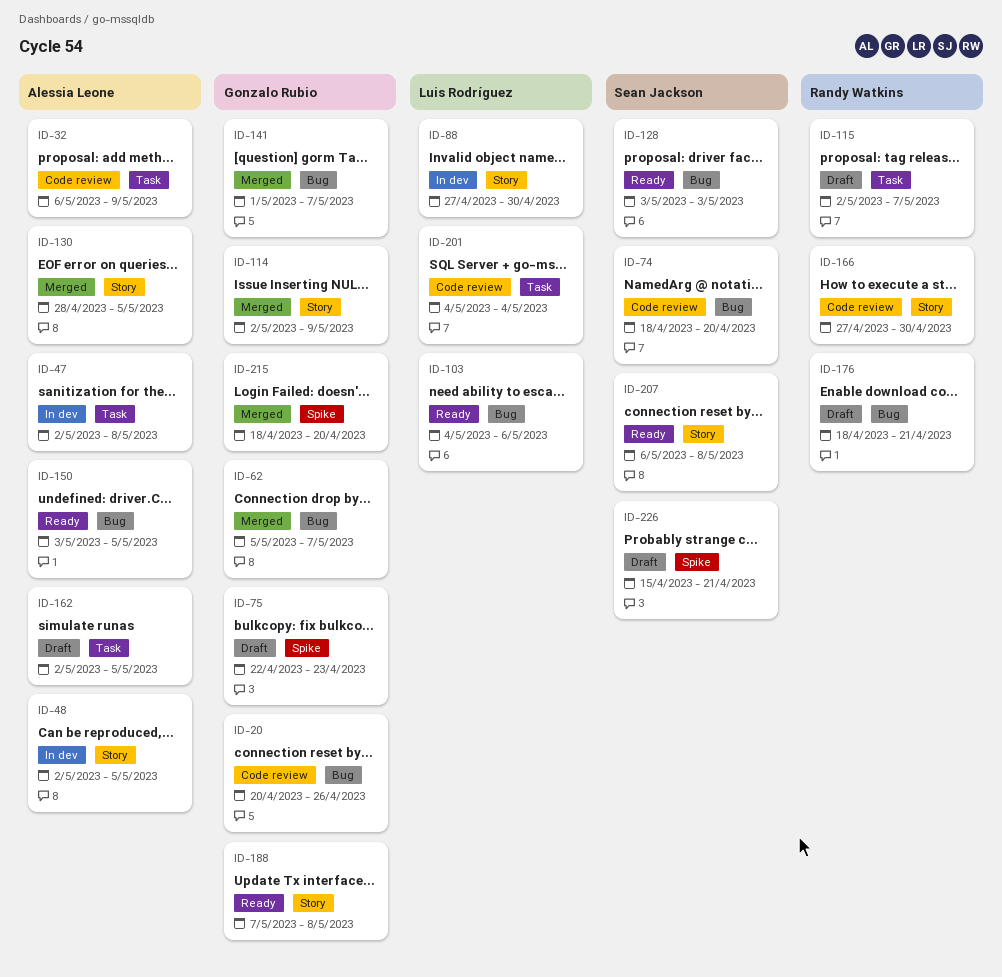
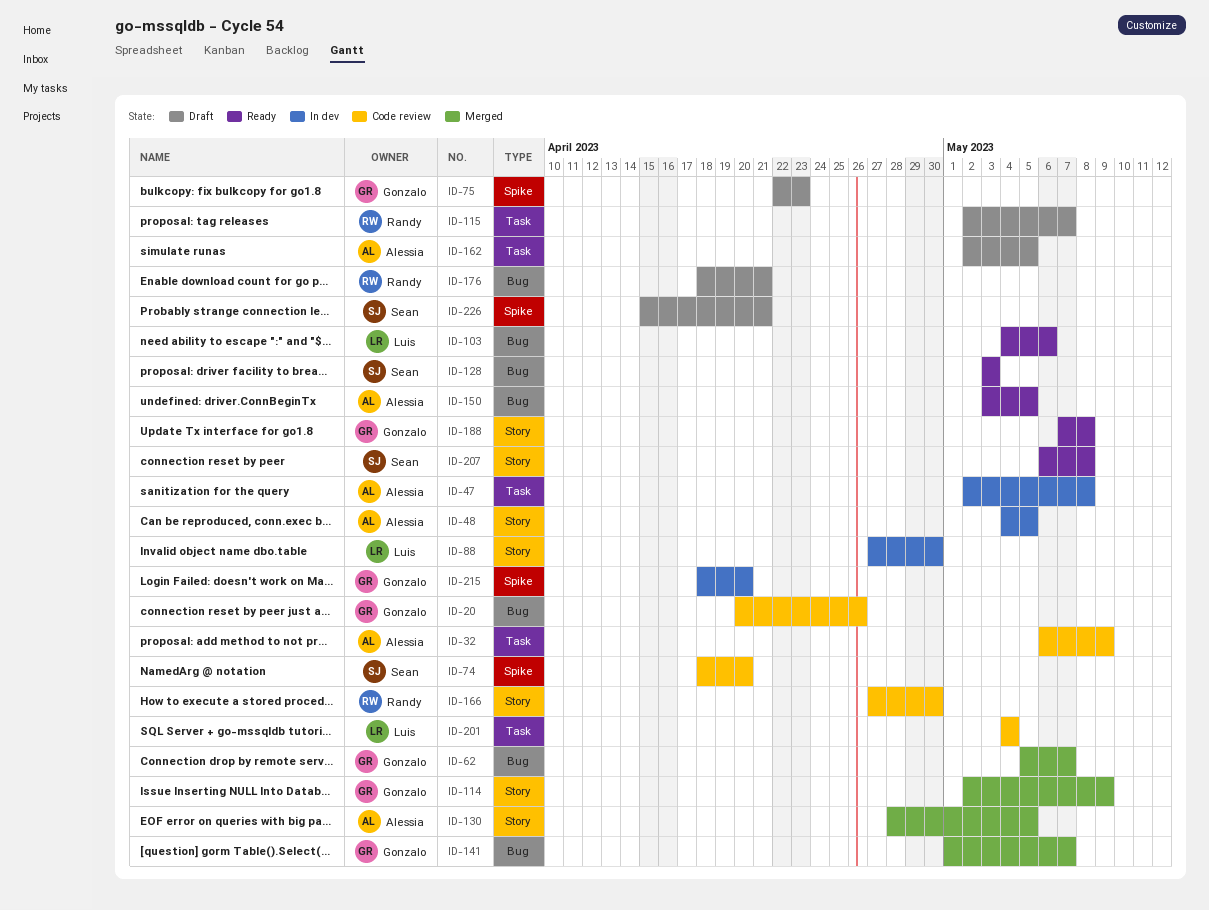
ID-48, start: May 2 -> May 4
ID-74, label: Bug -> Spike
ID-215, status: Merged -> In dev

